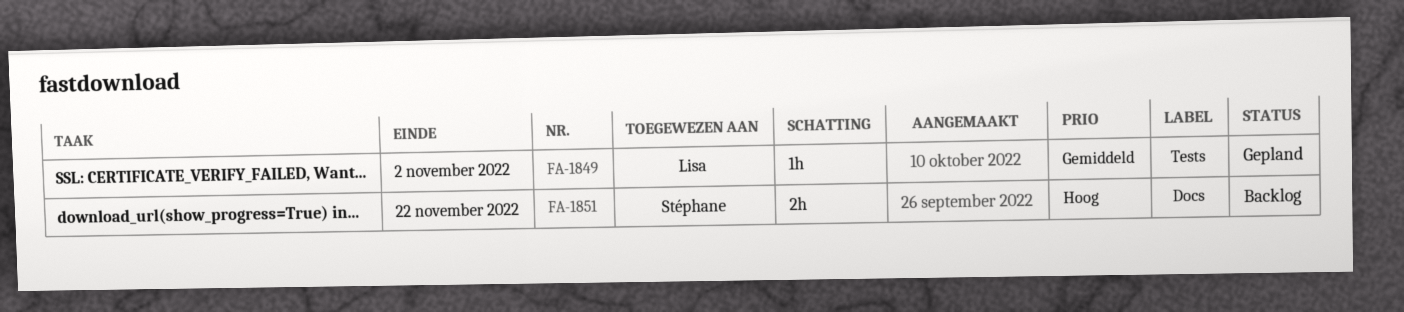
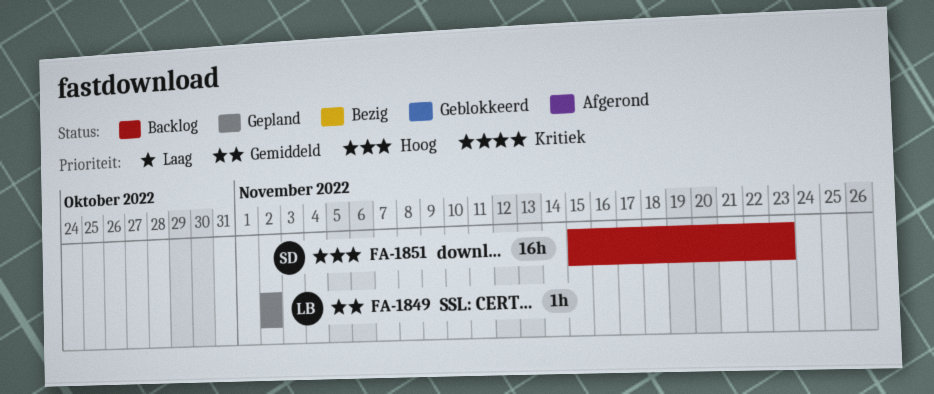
FA-1851, estimate: 2h -> 16h
FA-1851, due: Nov 22 -> Nov 23

